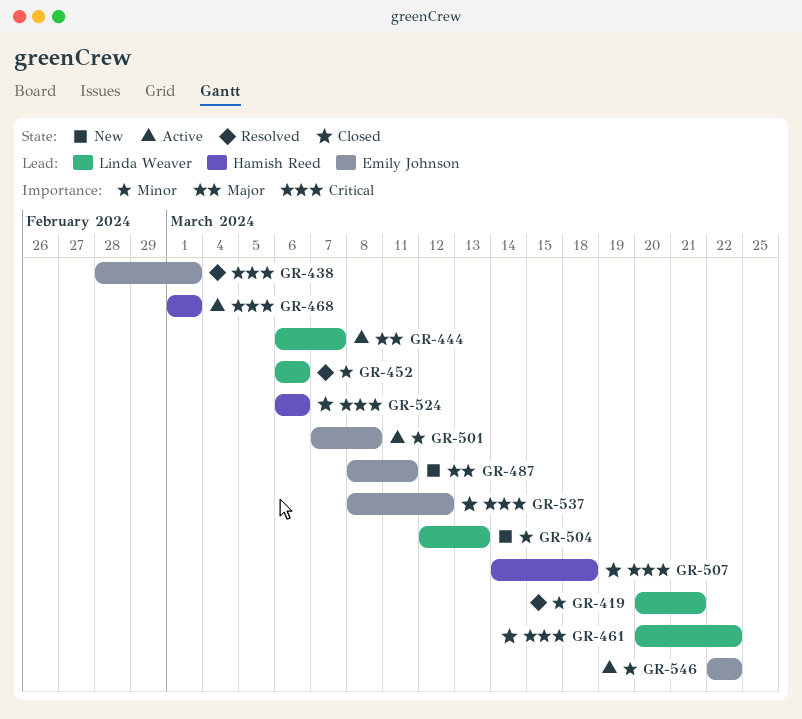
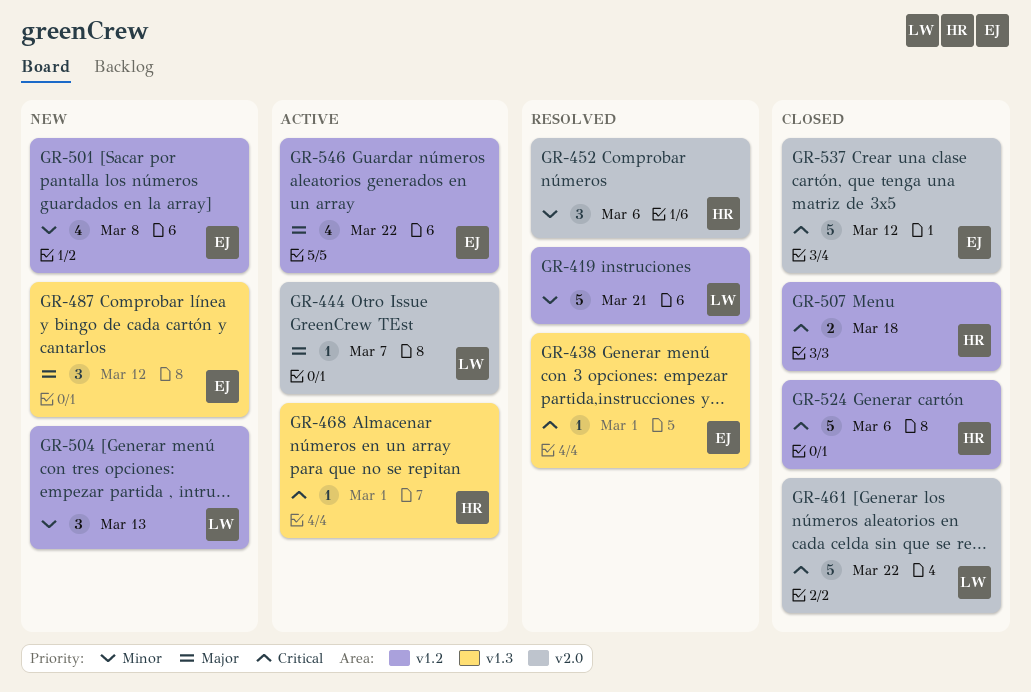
GR-452, owner: Linda Weaver -> Hamish Reed
GR-487, due: Mar 11 -> Mar 12
GR-501, status: Active -> New
GR-546, priority: Minor -> Major

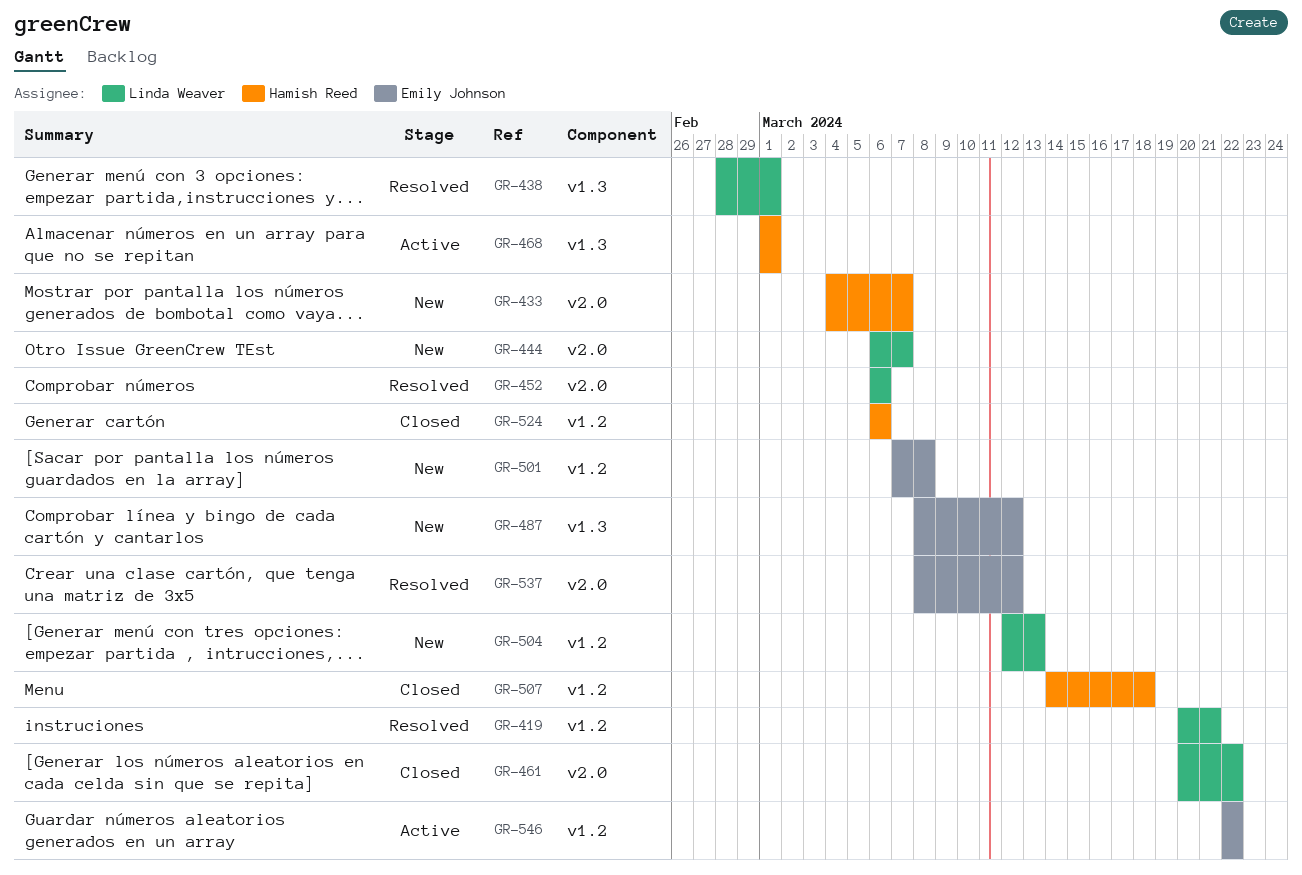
GR-433: none -> present
GR-438, owner: Emily Johnson -> Linda Weaver
GR-444, status: Active -> New
GR-452, owner: Hamish Reed -> Linda Weaver
GR-537, status: Closed -> Resolved

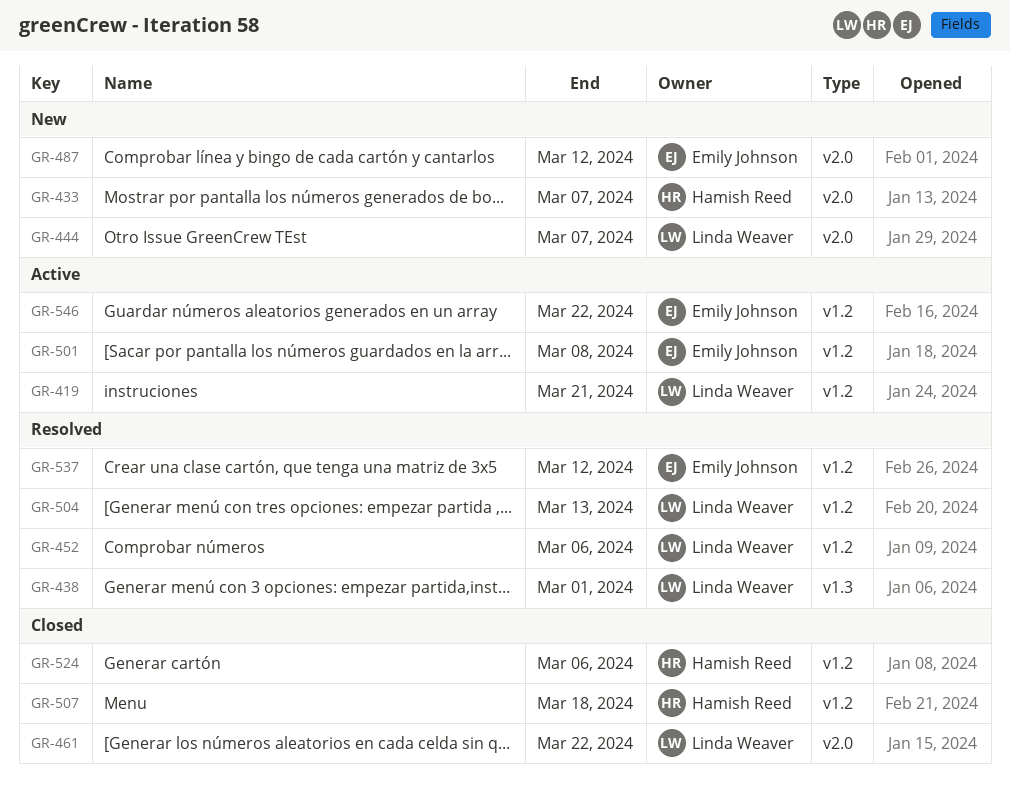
GR-419, status: Resolved -> Active
GR-452, label: v2.0 -> v1.2
GR-468: present -> none
GR-487, label: v1.3 -> v2.0
GR-501, status: New -> Active
GR-504, status: New -> Resolved
GR-537, label: v2.0 -> v1.2

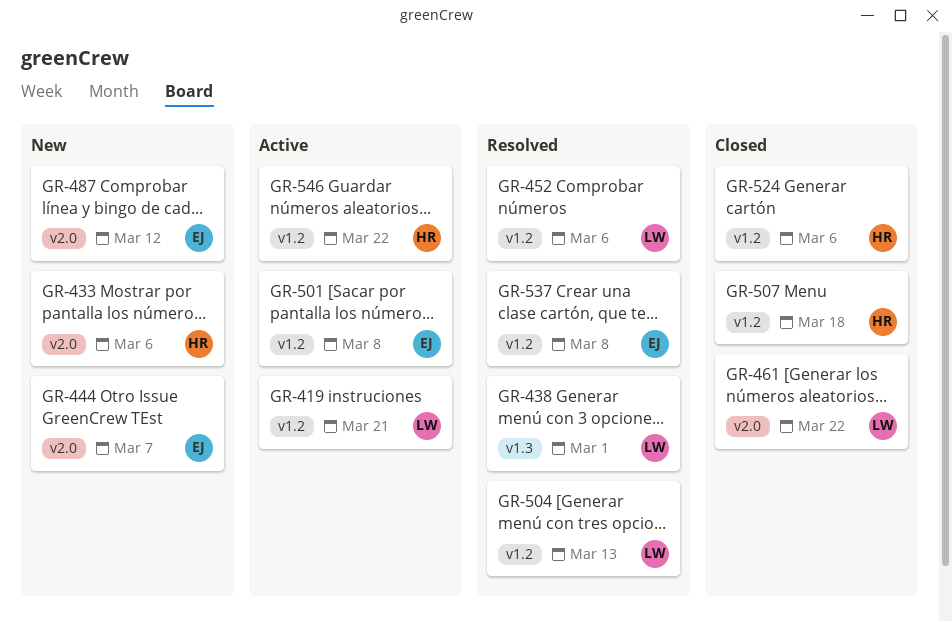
GR-433, due: Mar 7 -> Mar 6
GR-444, owner: Linda Weaver -> Emily Johnson
GR-537, due: Mar 12 -> Mar 8
GR-546, owner: Emily Johnson -> Hamish Reed

